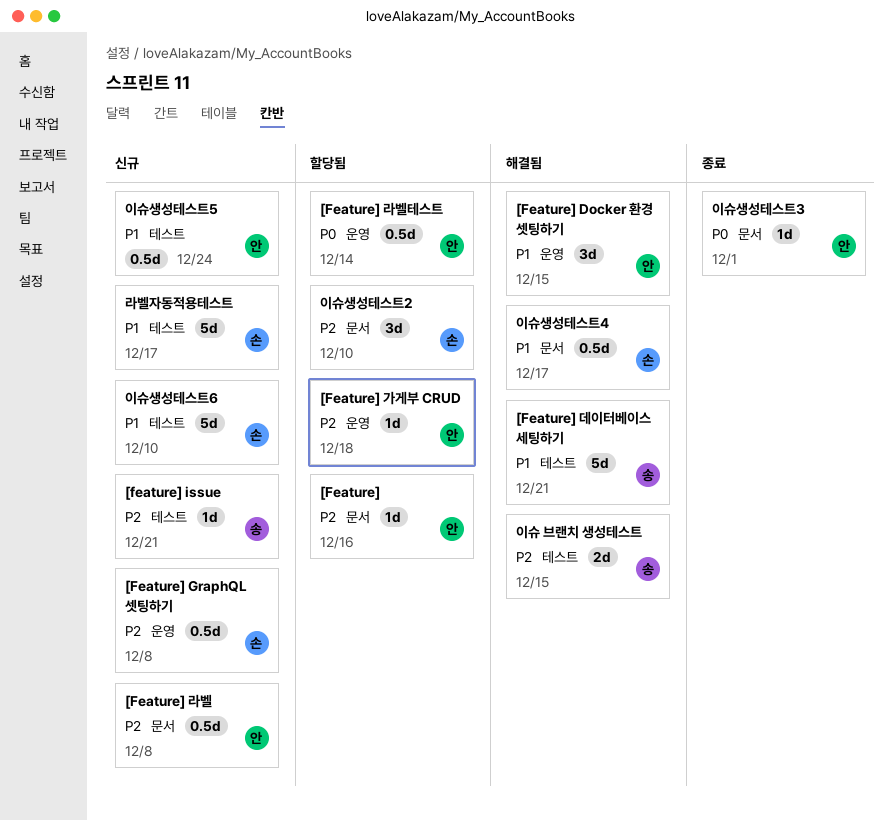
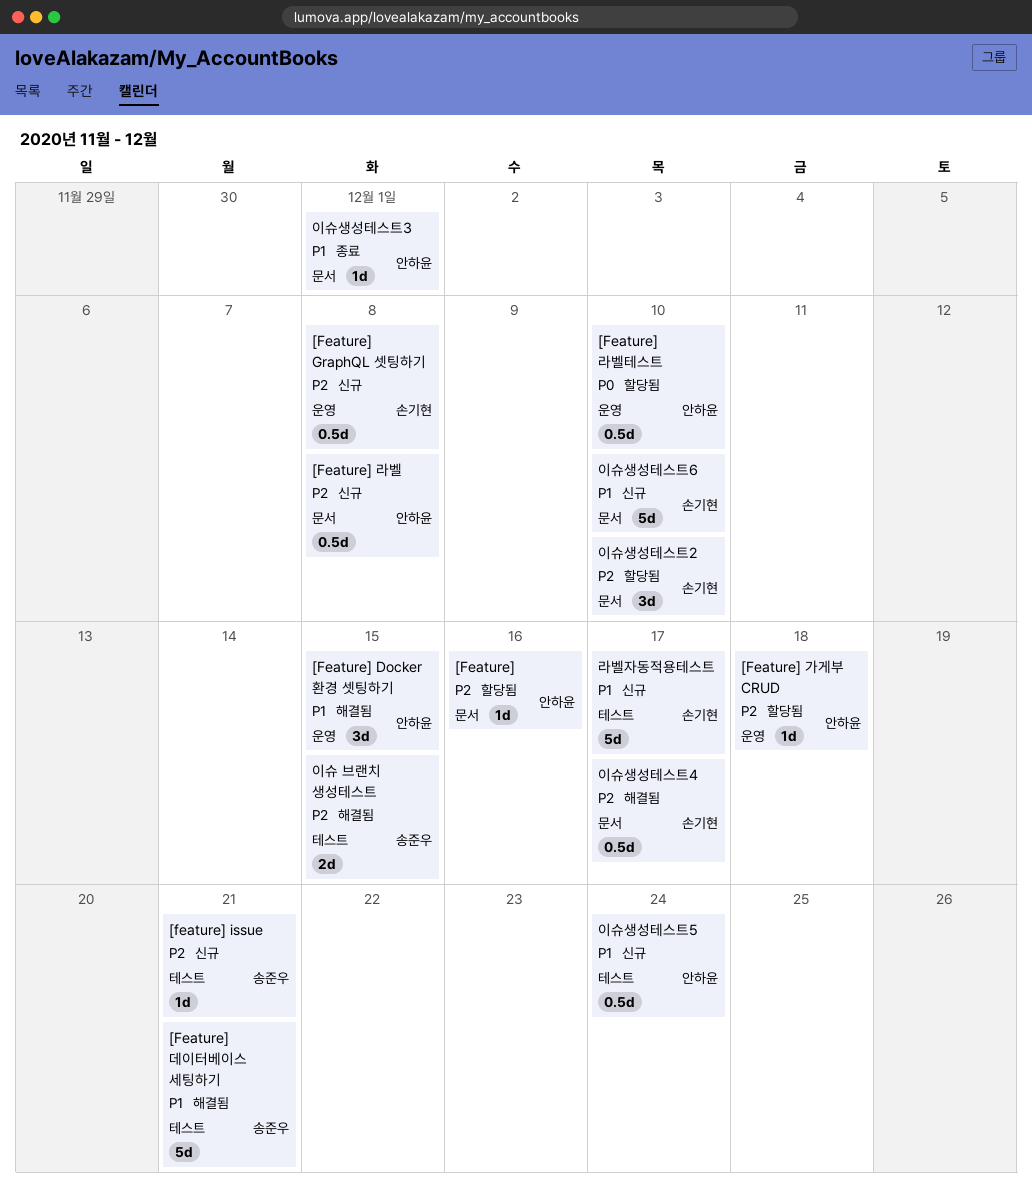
[Feature] 라벨테스트, due: Dec 14 -> Dec 10
이슈생성테스트3, priority: P0 -> P1
이슈생성테스트4, priority: P1 -> P2
이슈생성테스트6, label: 테스트 -> 문서

